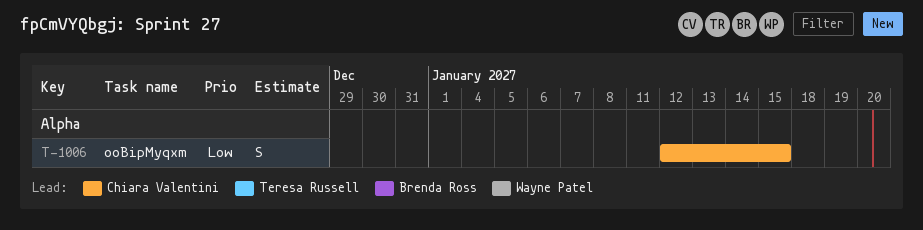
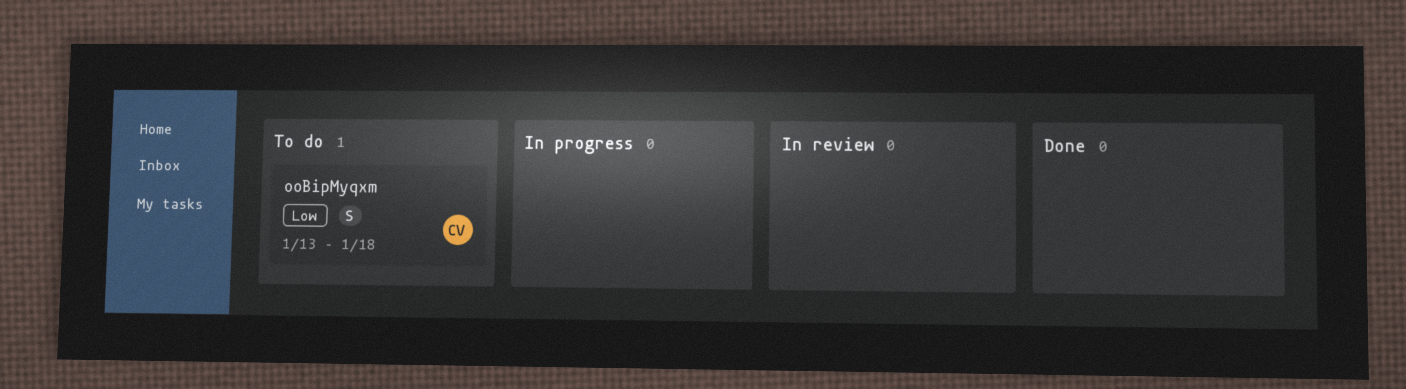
ooBipMyqxm, start: Jan 12 -> Jan 13
ooBipMyqxm, due: Jan 15 -> Jan 18

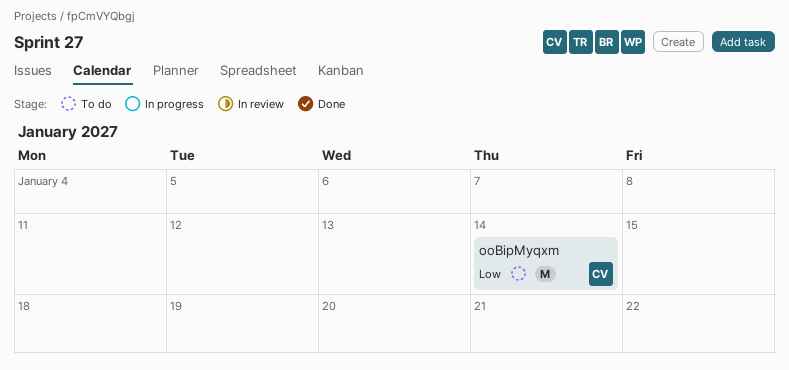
ooBipMyqxm, estimate: S -> M
ooBipMyqxm, due: Jan 18 -> Jan 14

